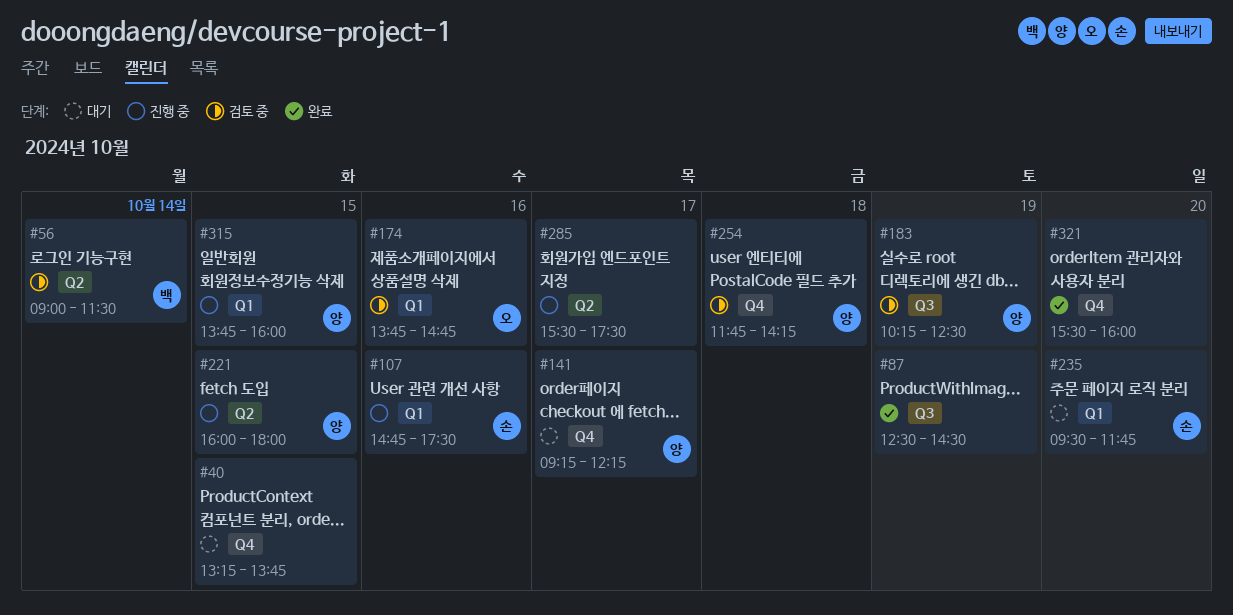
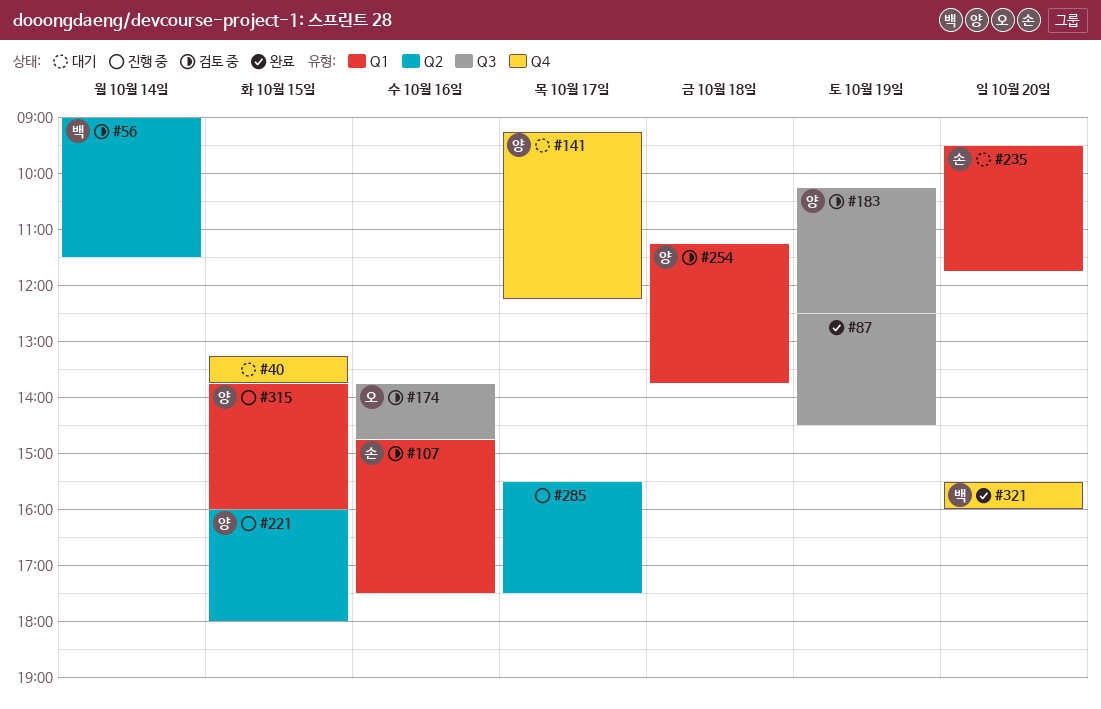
#107, status: 진행 중 -> 검토 중
#174, label: Q1 -> Q3
#254, label: Q4 -> Q1
#254, begins: 11:45 -> 11:15
#254, ends: 14:15 -> 13:45
#321, owner: none -> 백

